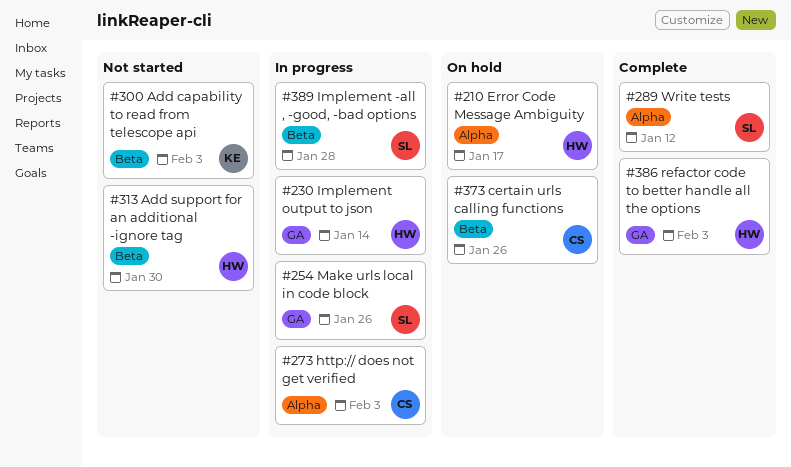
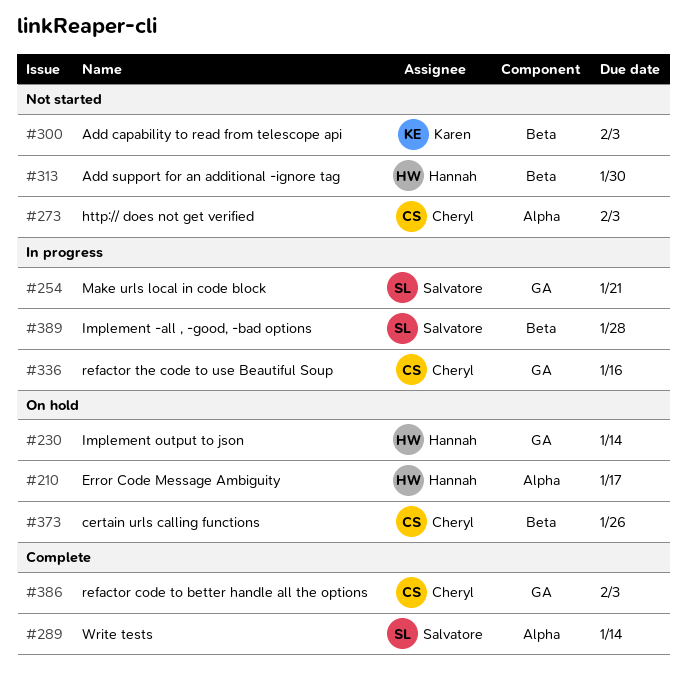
#230, status: In progress -> On hold
#254, due: Jan 26 -> Jan 21
#273, status: In progress -> Not started
#289, due: Jan 12 -> Jan 14
#336: none -> present
#386, owner: Hannah -> Cheryl

